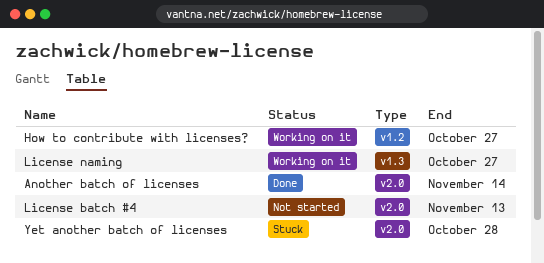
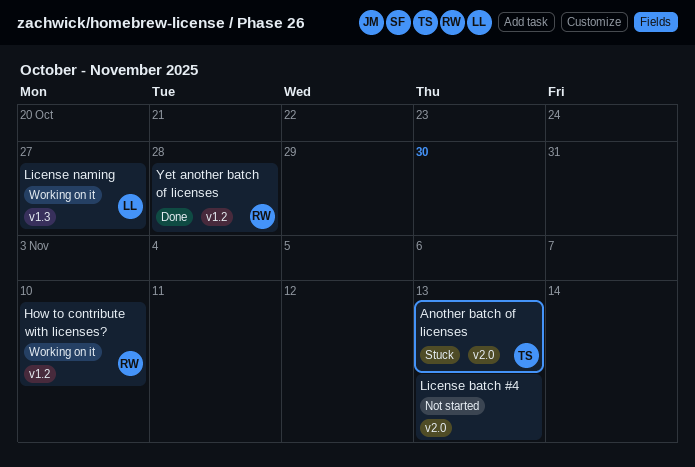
Another batch of licenses, status: Done -> Stuck
Another batch of licenses, due: Nov 14 -> Nov 13
How to contribute with licenses?, due: Oct 27 -> Nov 10
Yet another batch of licenses, status: Stuck -> Done
Yet another batch of licenses, label: v2.0 -> v1.2

